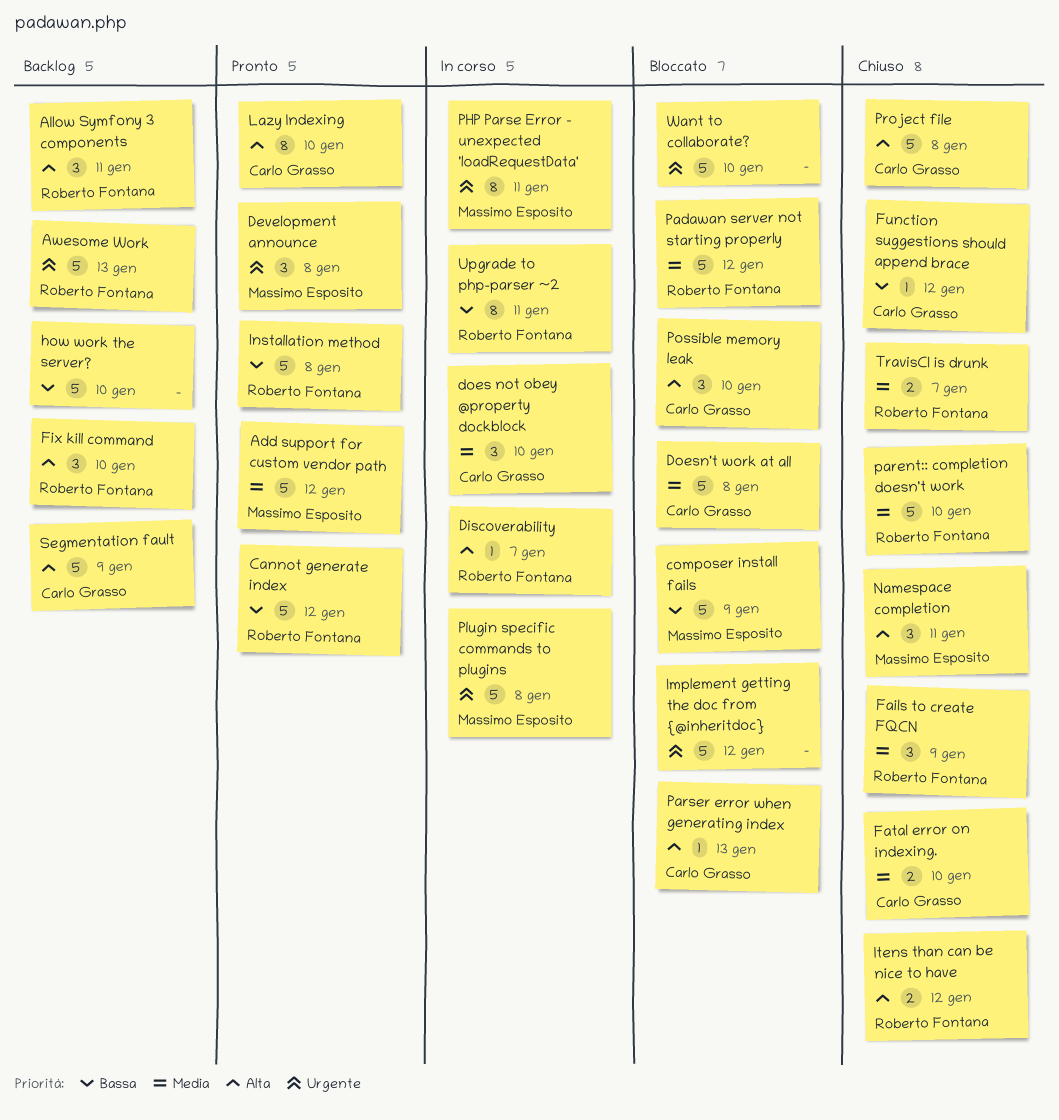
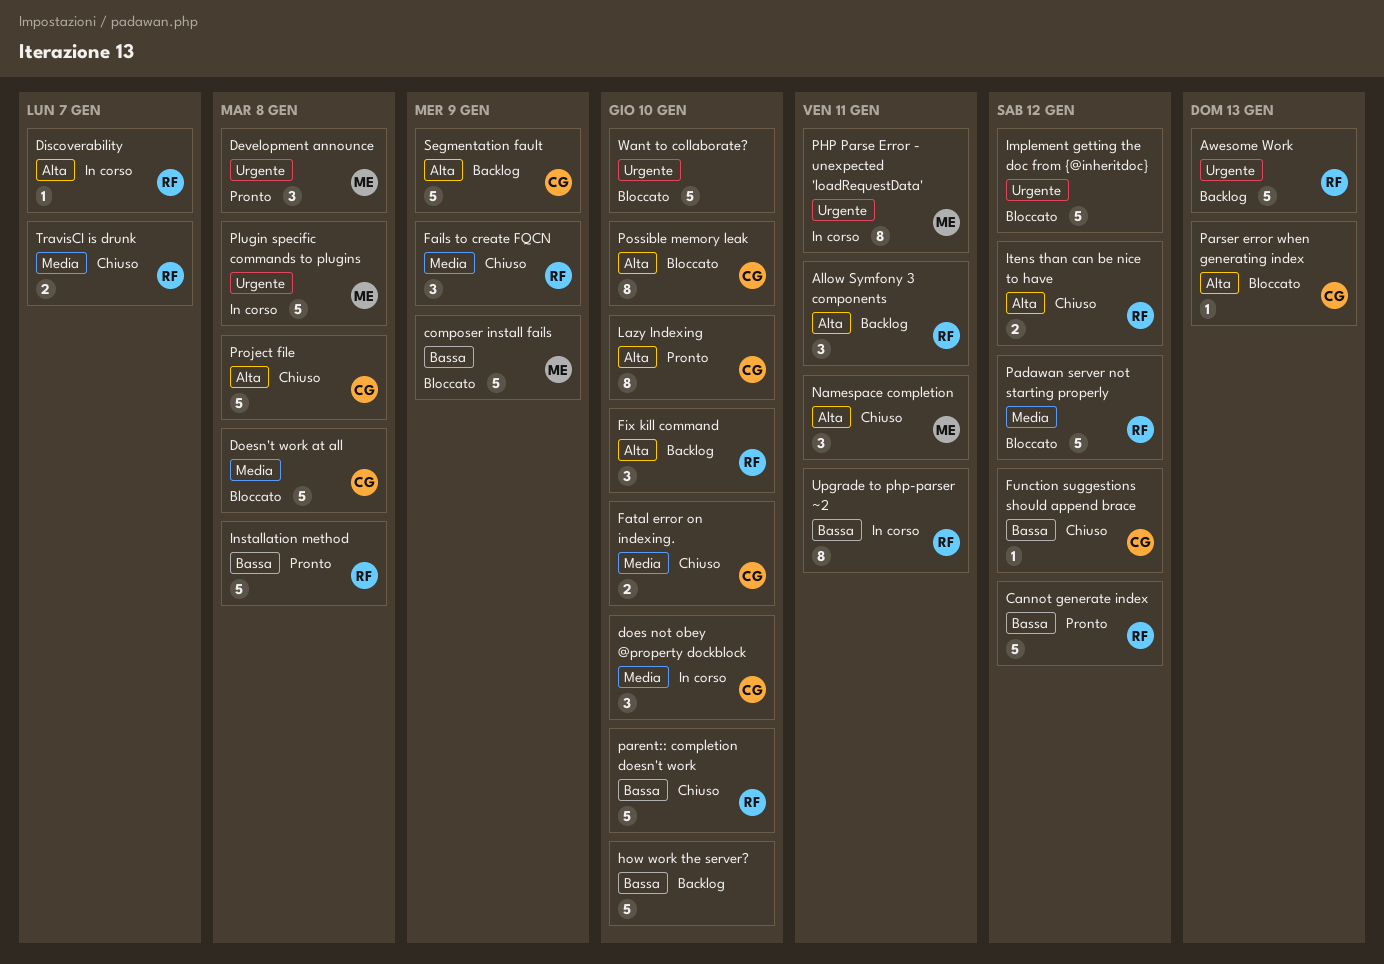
Add support for custom vendor path: present -> none
parent:: completion doesn't work, priority: Media -> Bassa
Possible memory leak, estimate: 3 -> 8

